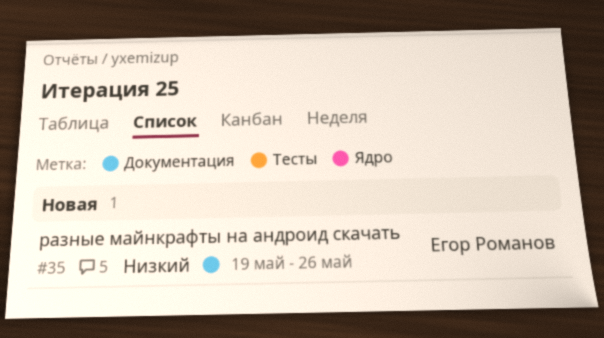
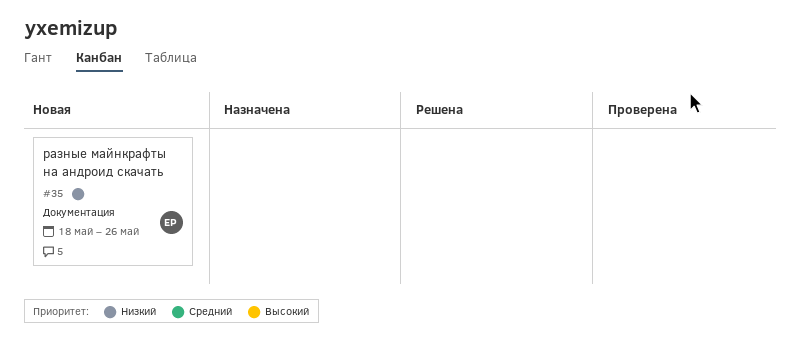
#35, start: May 19 -> May 18

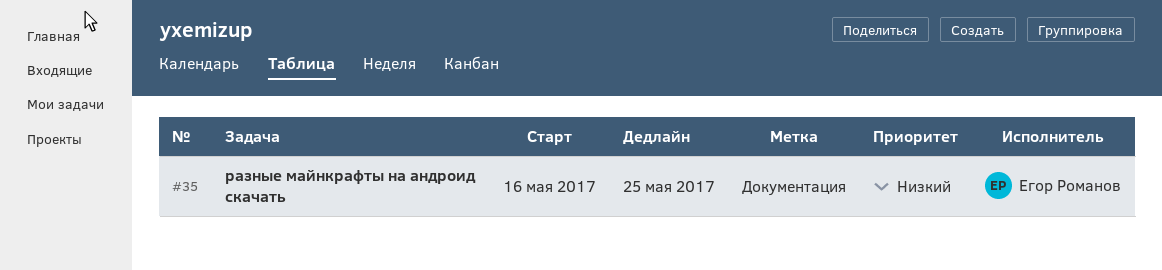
#35, start: May 18 -> May 16
#35, due: May 26 -> May 25

